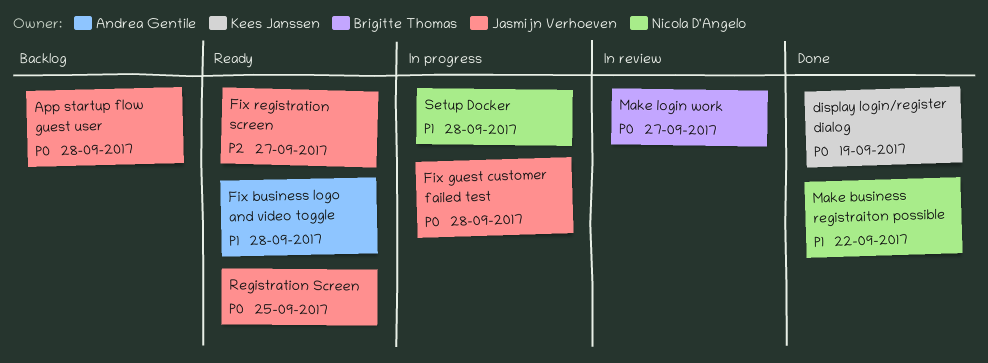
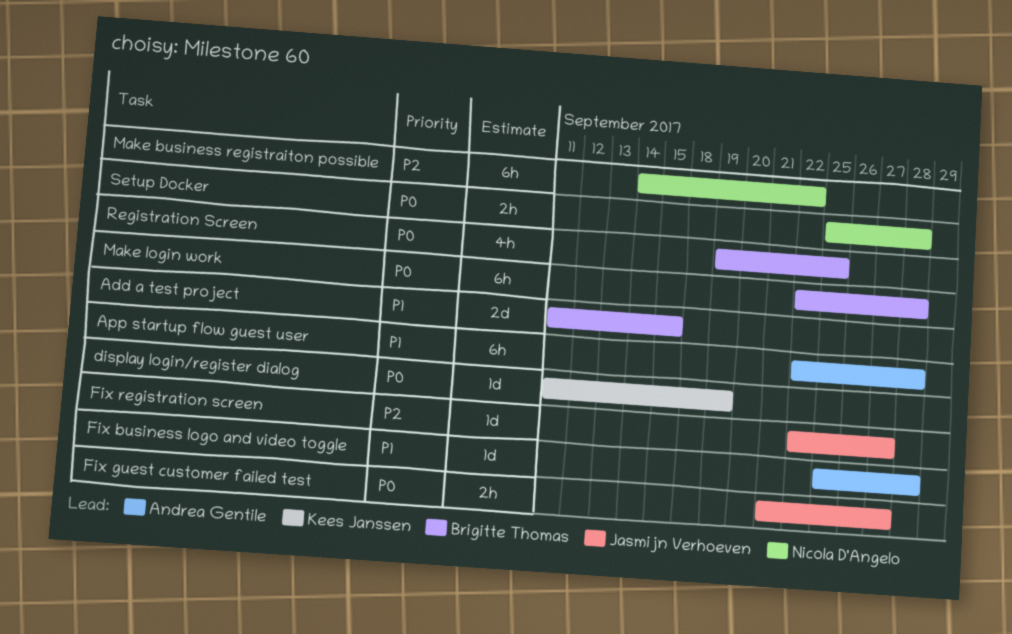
Add a test project: none -> present
App startup flow guest user, owner: Jasmijn Verhoeven -> Andrea Gentile
App startup flow guest user, priority: P0 -> P1
Fix guest customer failed test, due: Sep 28 -> Sep 27
Make business registraiton possible, priority: P1 -> P2
Make login work, due: Sep 27 -> Sep 28
Registration Screen, owner: Jasmijn Verhoeven -> Brigitte Thomas
Setup Docker, priority: P1 -> P0

